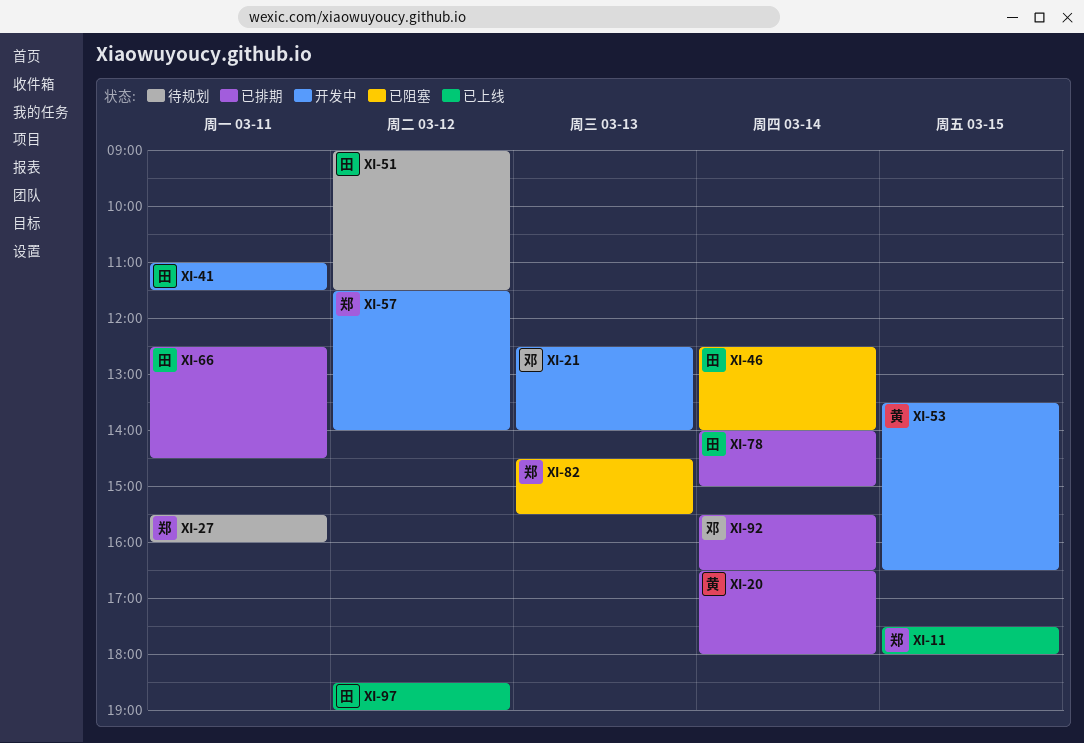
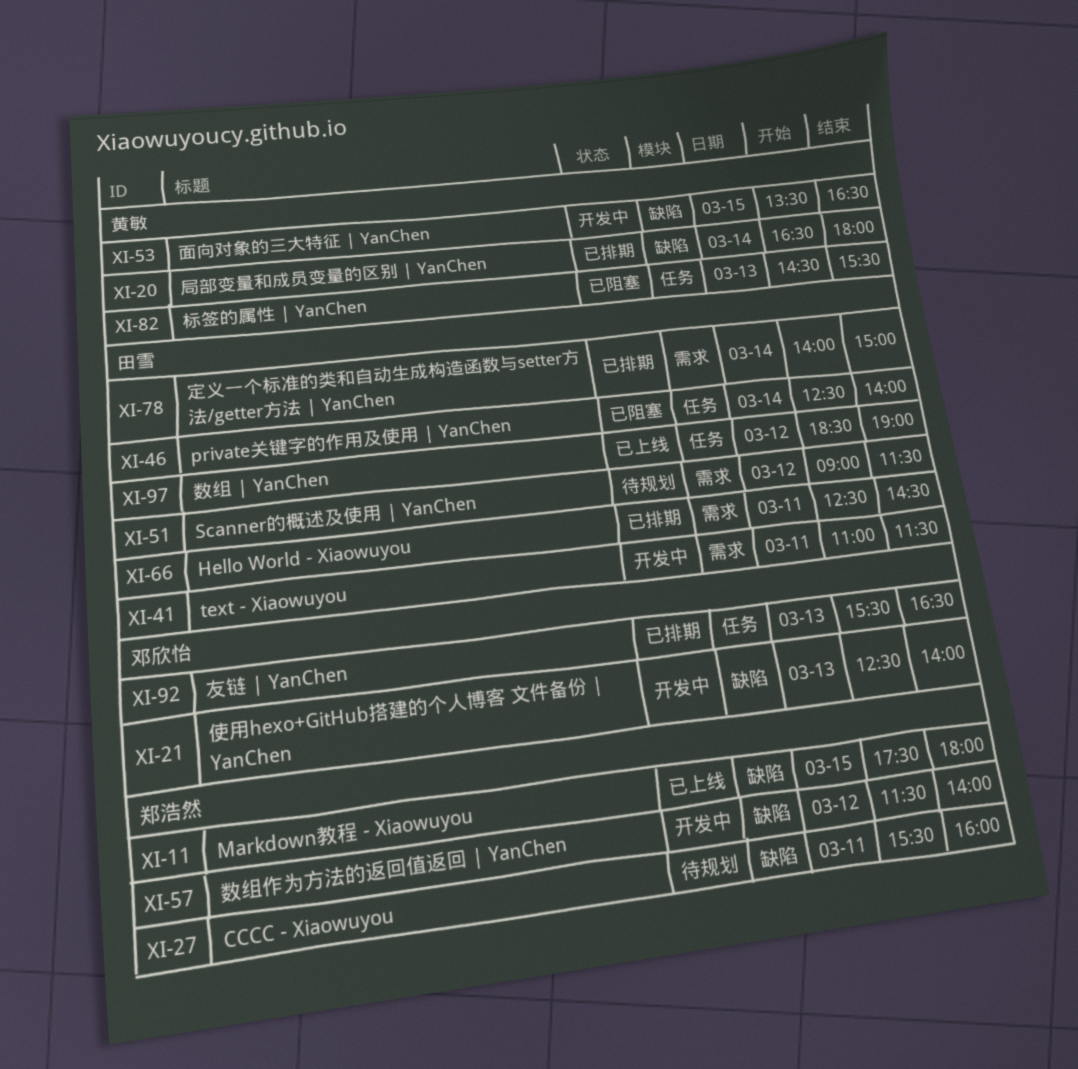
XI-82, owner: 郑浩然 -> 黄敏
XI-92, day: Mar 14 -> Mar 13

